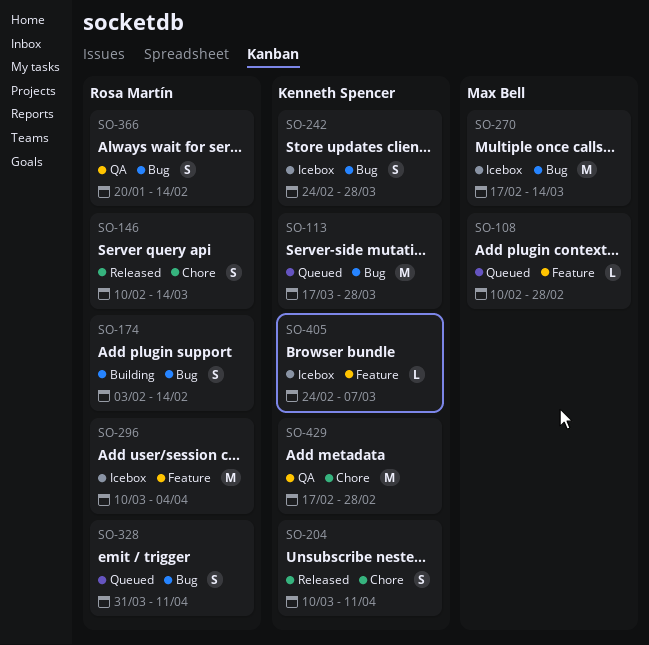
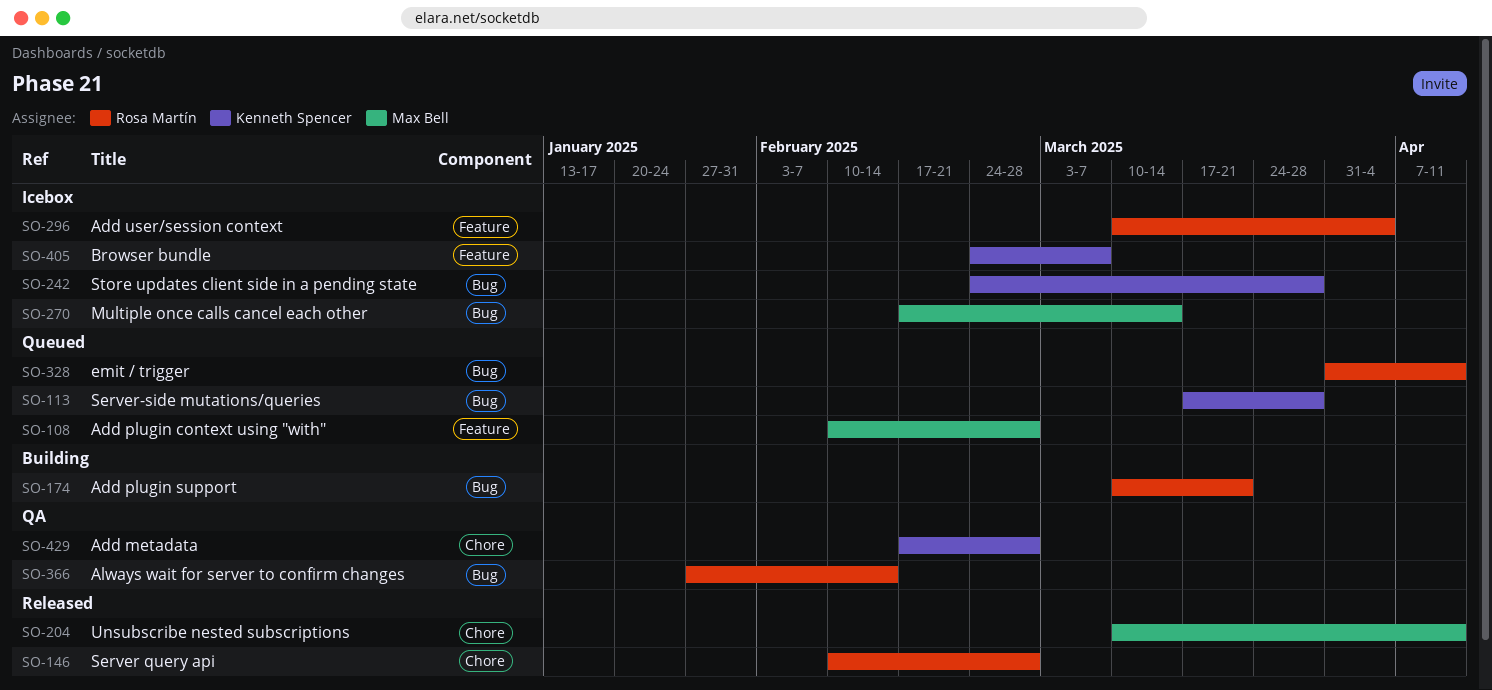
SO-146, due: Mar 14 -> Feb 28
SO-174, start: Feb 3 -> Mar 10
SO-174, due: Feb 14 -> Mar 21
SO-204, owner: Kenneth Spencer -> Max Bell
SO-366, start: Jan 20 -> Jan 27

